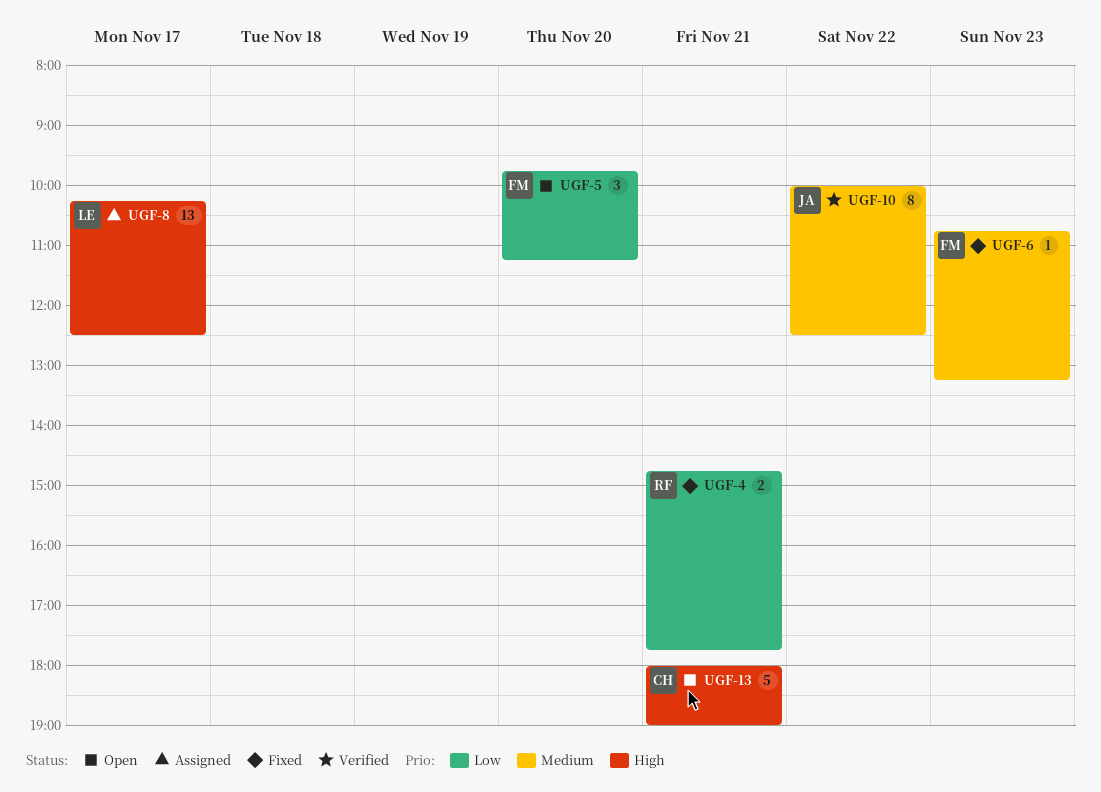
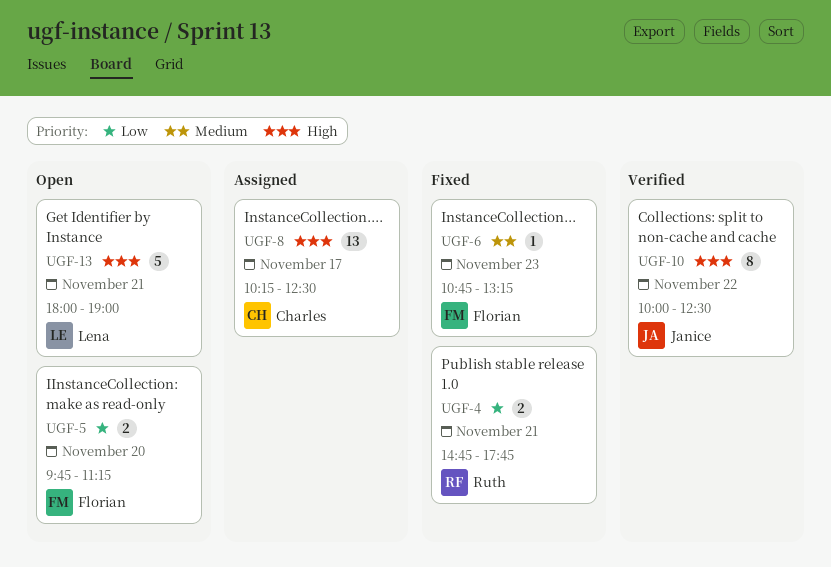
UGF-5, estimate: 3 -> 2
UGF-8, owner: Lena -> Charles
UGF-10, priority: Medium -> High
UGF-13, owner: Charles -> Lena

